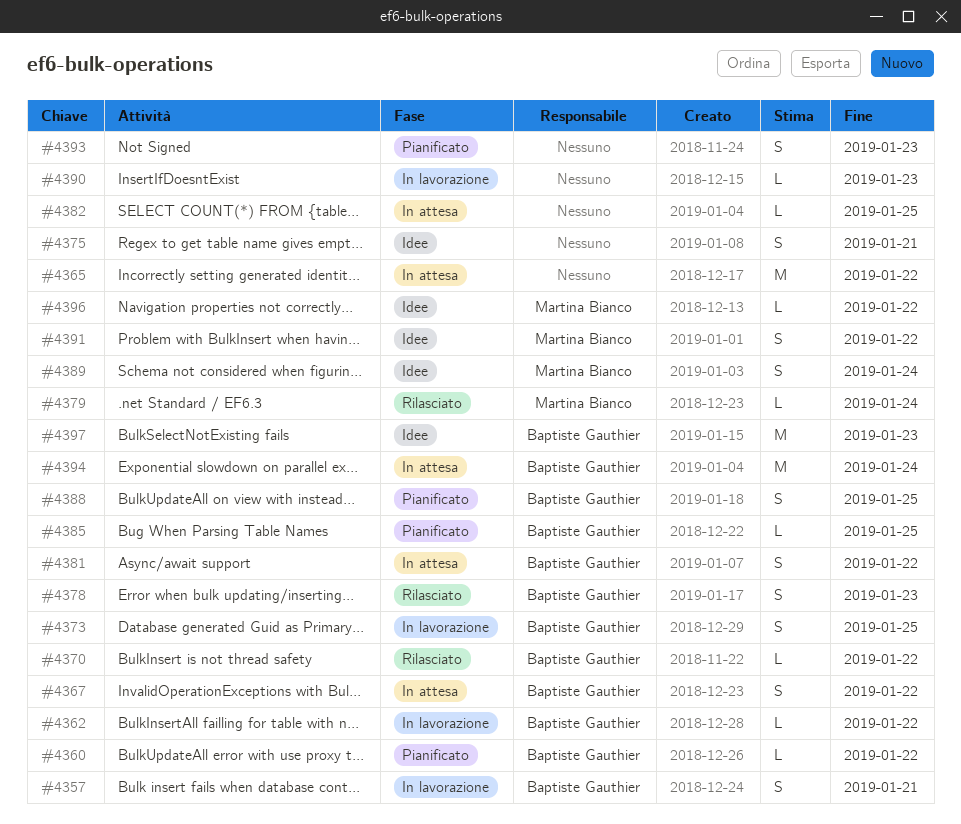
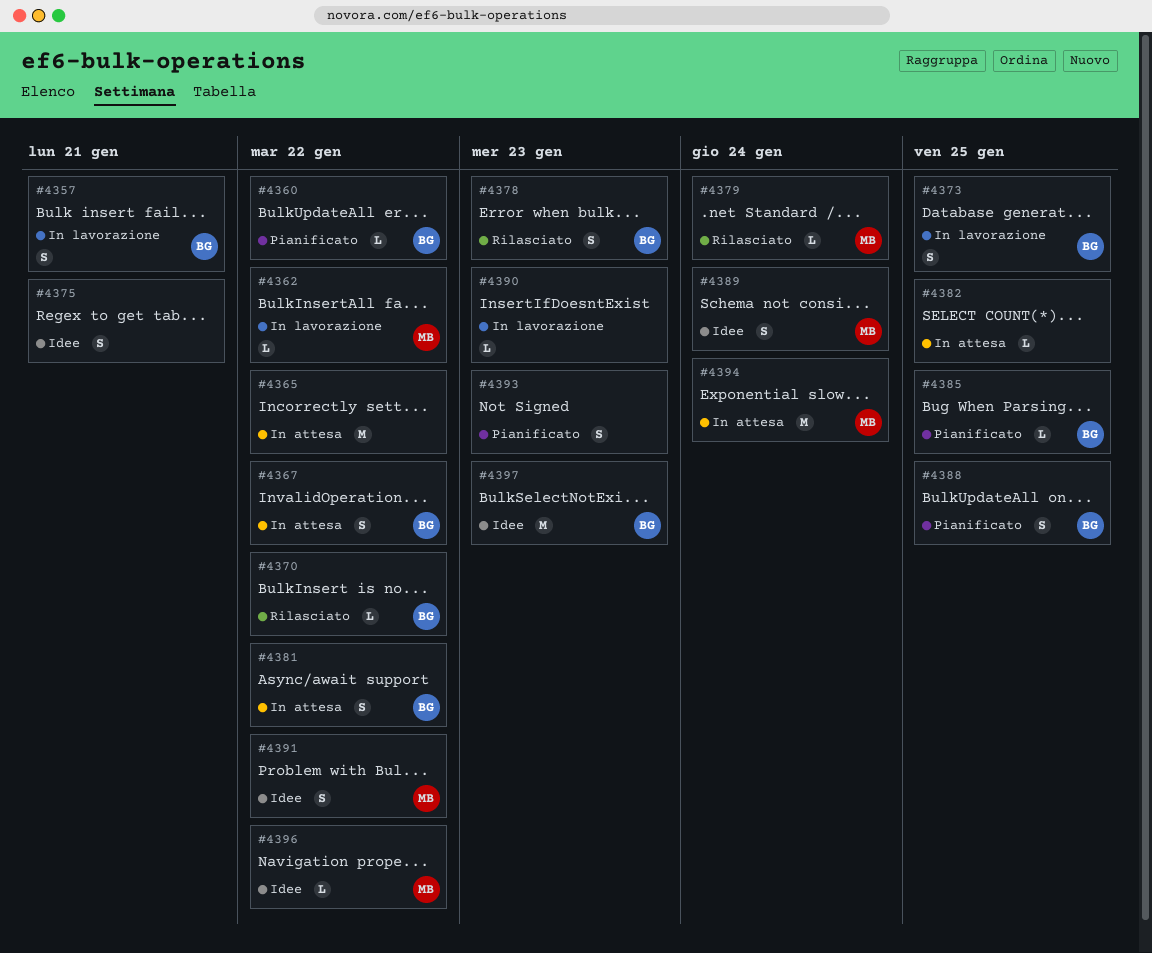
#4362, owner: Baptiste Gauthier -> Martina Bianco
#4394, owner: Baptiste Gauthier -> Martina Bianco

